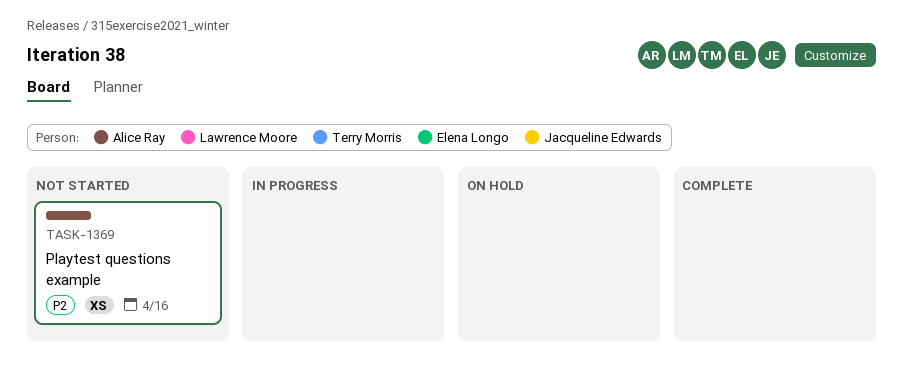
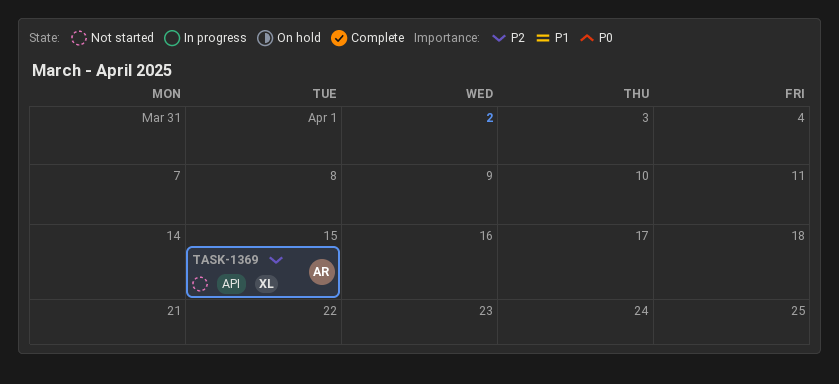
TASK-1369, estimate: XS -> XL
TASK-1369, due: Apr 16 -> Apr 15

